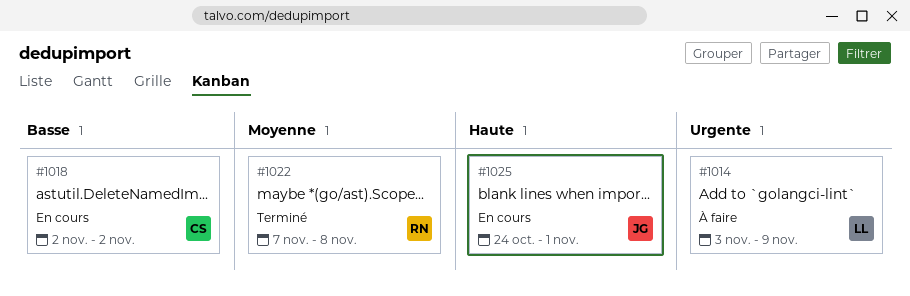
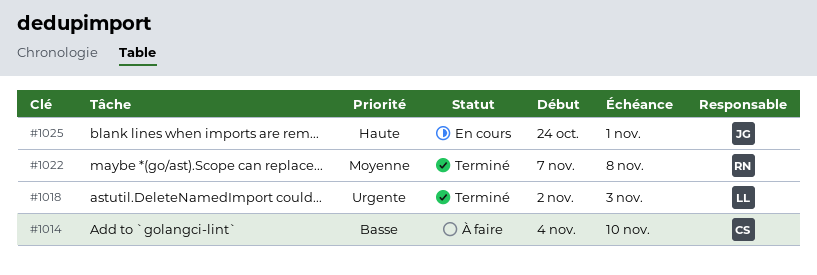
#1014, owner: LL -> CS
#1014, priority: Urgente -> Basse
#1014, start: Nov 3 -> Nov 4
#1014, due: Nov 9 -> Nov 10
#1018, status: En cours -> Terminé
#1018, owner: CS -> LL
#1018, priority: Basse -> Urgente
#1018, due: Nov 2 -> Nov 3

